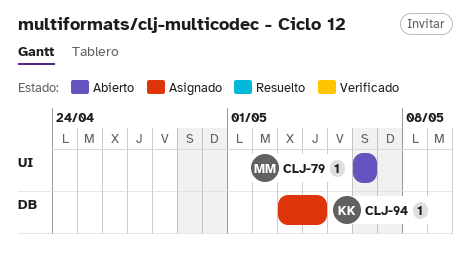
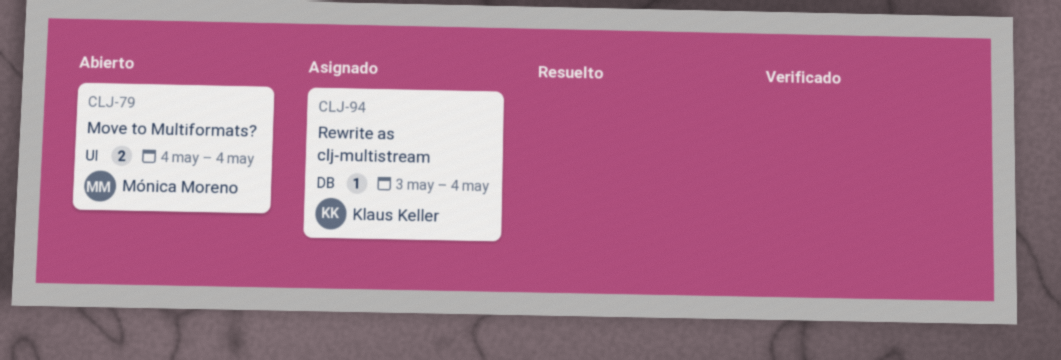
CLJ-79, estimate: 1 -> 2
CLJ-79, start: May 6 -> May 4
CLJ-79, due: May 6 -> May 4

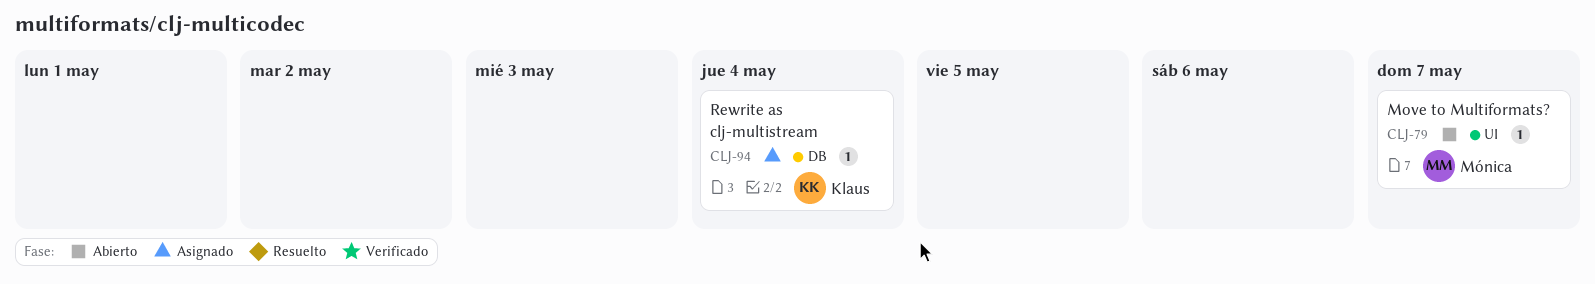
CLJ-79, estimate: 2 -> 1
CLJ-79, due: May 4 -> May 7

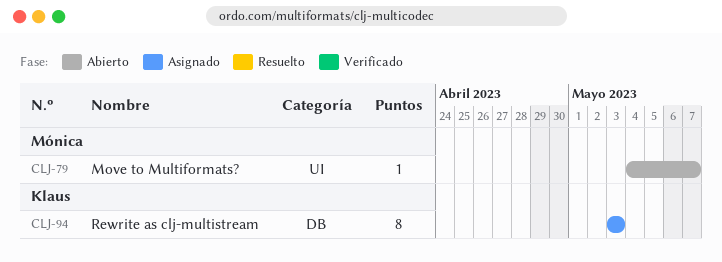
CLJ-94, estimate: 1 -> 8
CLJ-94, due: May 4 -> May 3

